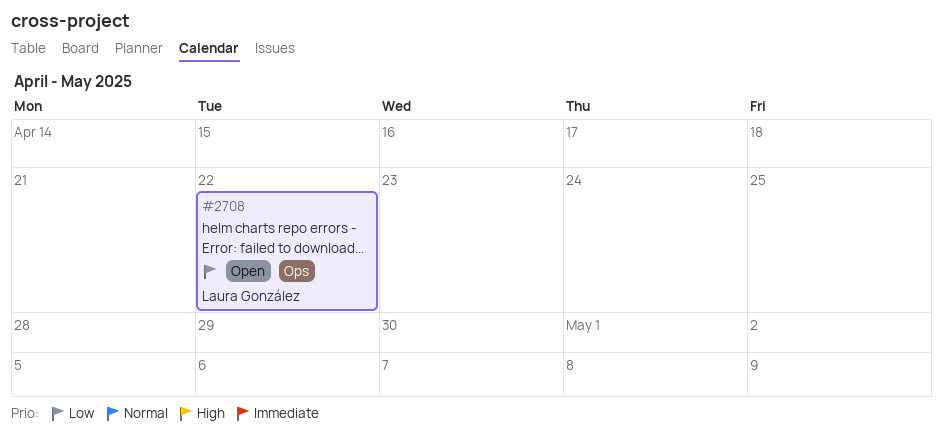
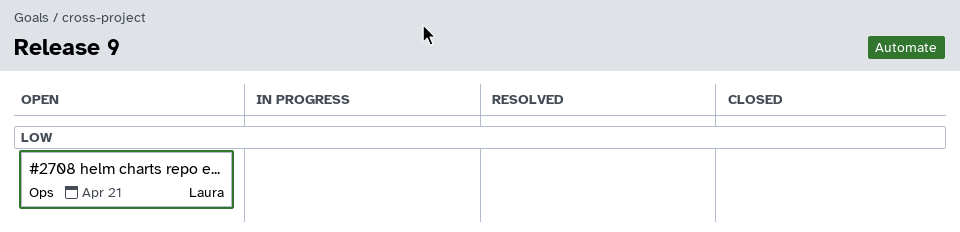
#2708, due: Apr 22 -> Apr 21

